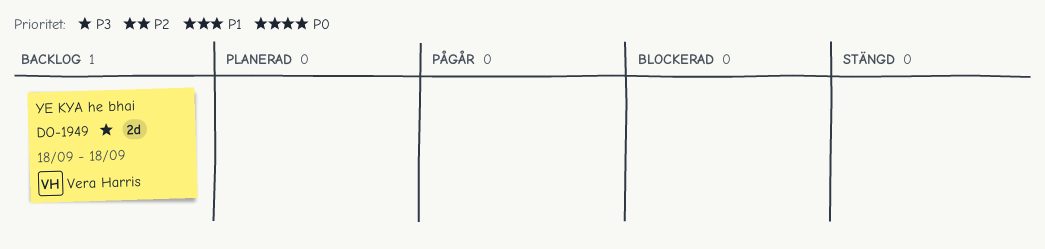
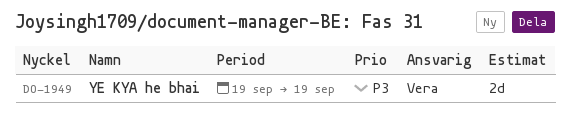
DO-1949, start: Sep 18 -> Sep 19
DO-1949, due: Sep 18 -> Sep 19

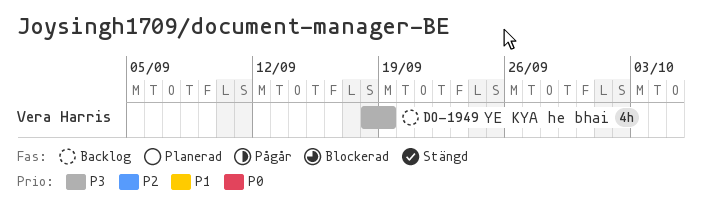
DO-1949, estimate: 2d -> 4h
DO-1949, start: Sep 19 -> Sep 18

